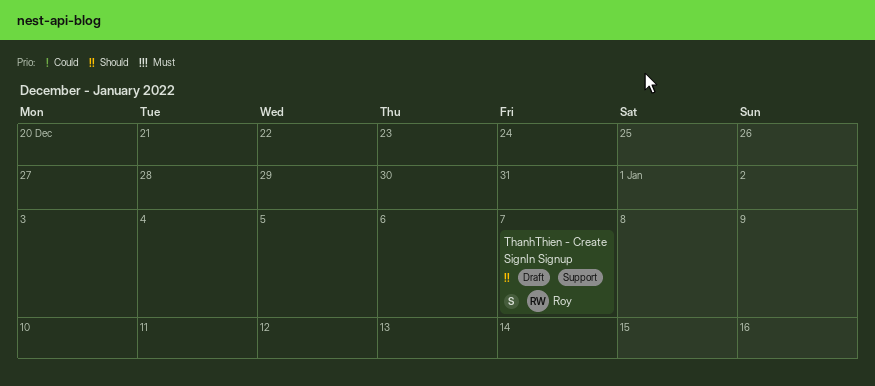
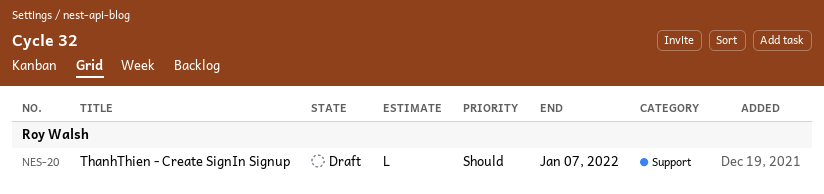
ThanhThien - Create SignIn Signup, estimate: S -> L

